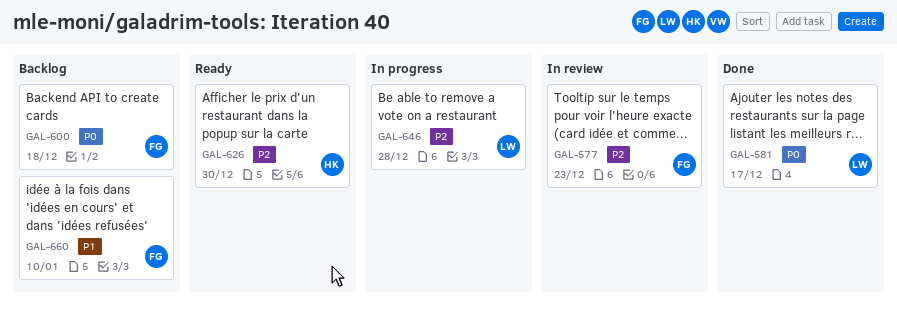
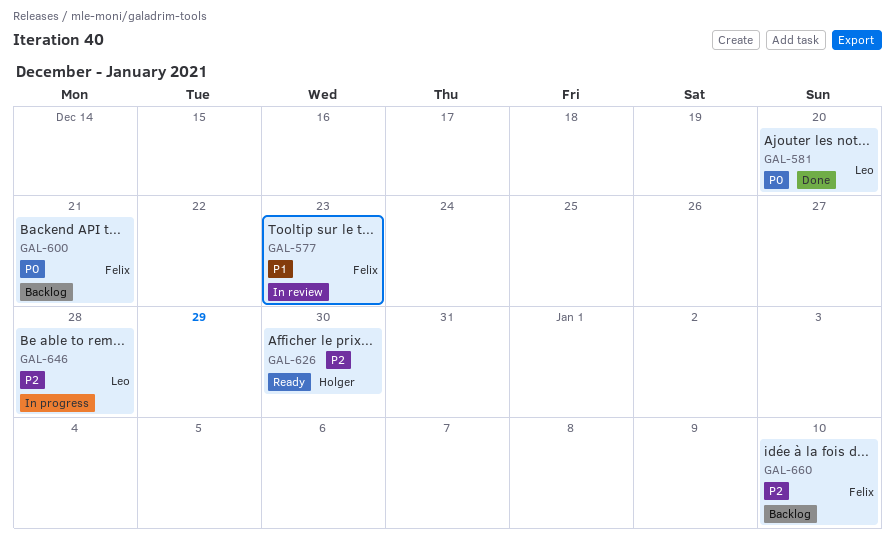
GAL-577, priority: P2 -> P1
GAL-581, due: Dec 17 -> Dec 20
GAL-600, due: Dec 18 -> Dec 21
GAL-660, priority: P1 -> P2

